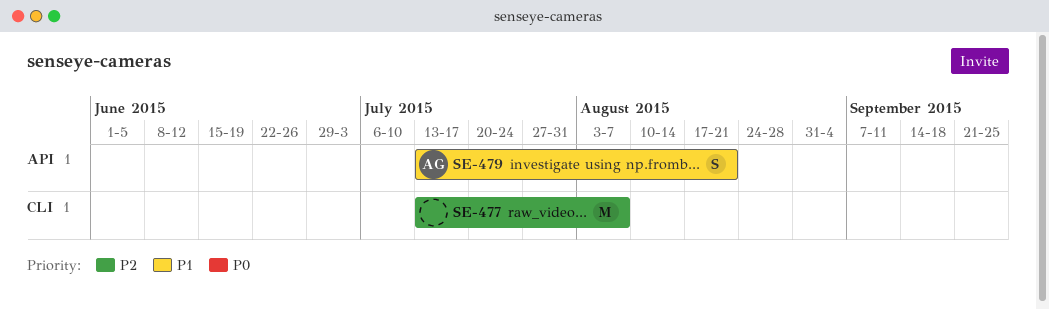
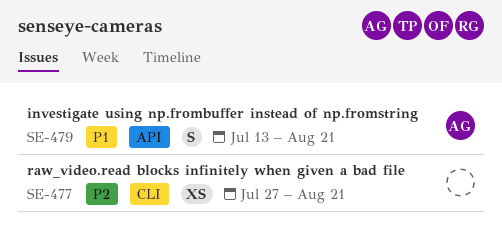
SE-477, estimate: M -> XS
SE-477, start: Jul 13 -> Jul 27
SE-477, due: Aug 7 -> Aug 21

